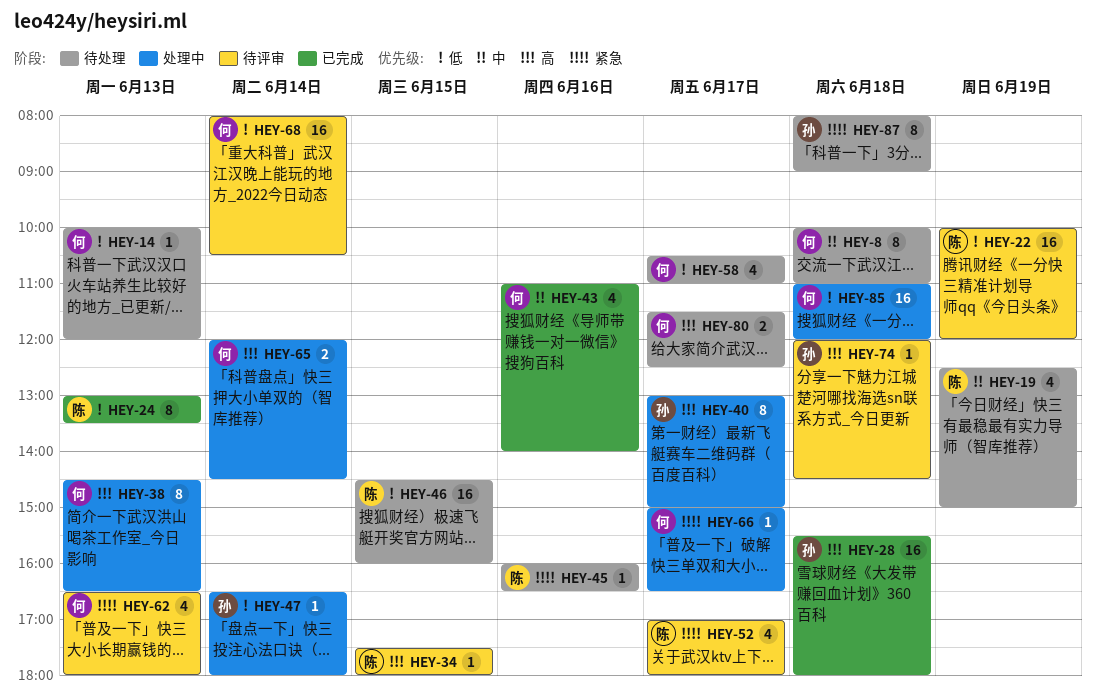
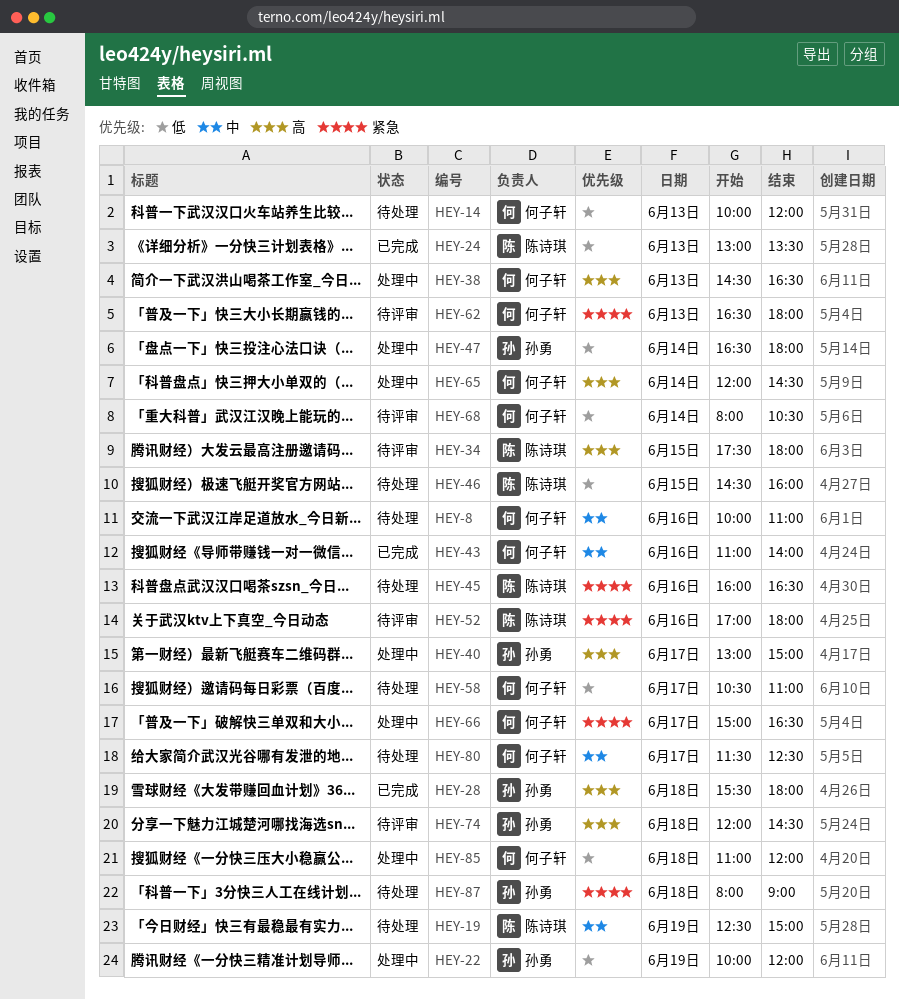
HEY-8, day: Jun 18 -> Jun 16
HEY-22, status: 待评审 -> 处理中
HEY-22, owner: 陈诗琪 -> 孙勇
HEY-52, day: Jun 17 -> Jun 16
HEY-80, priority: 高 -> 中

